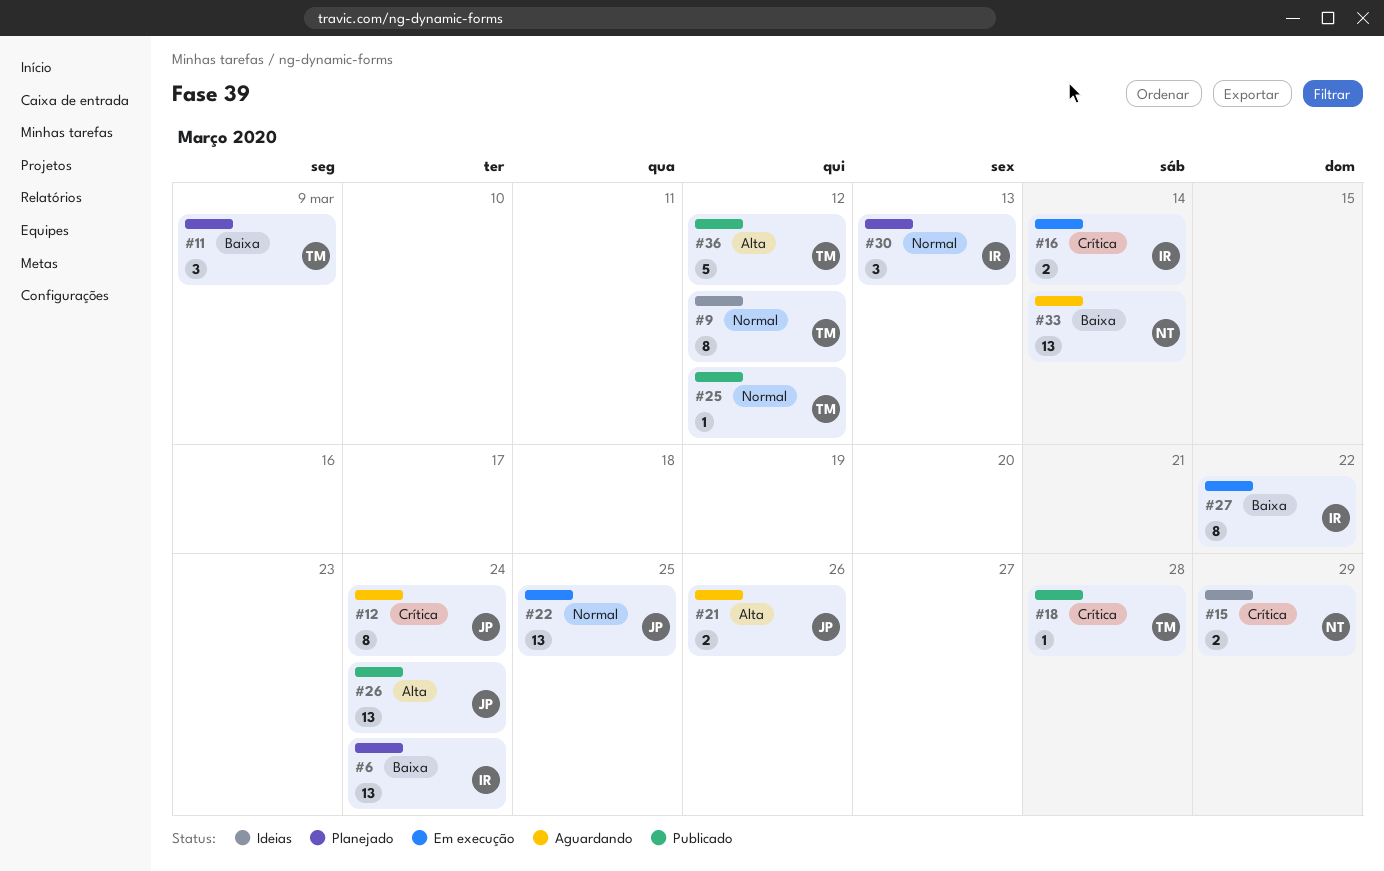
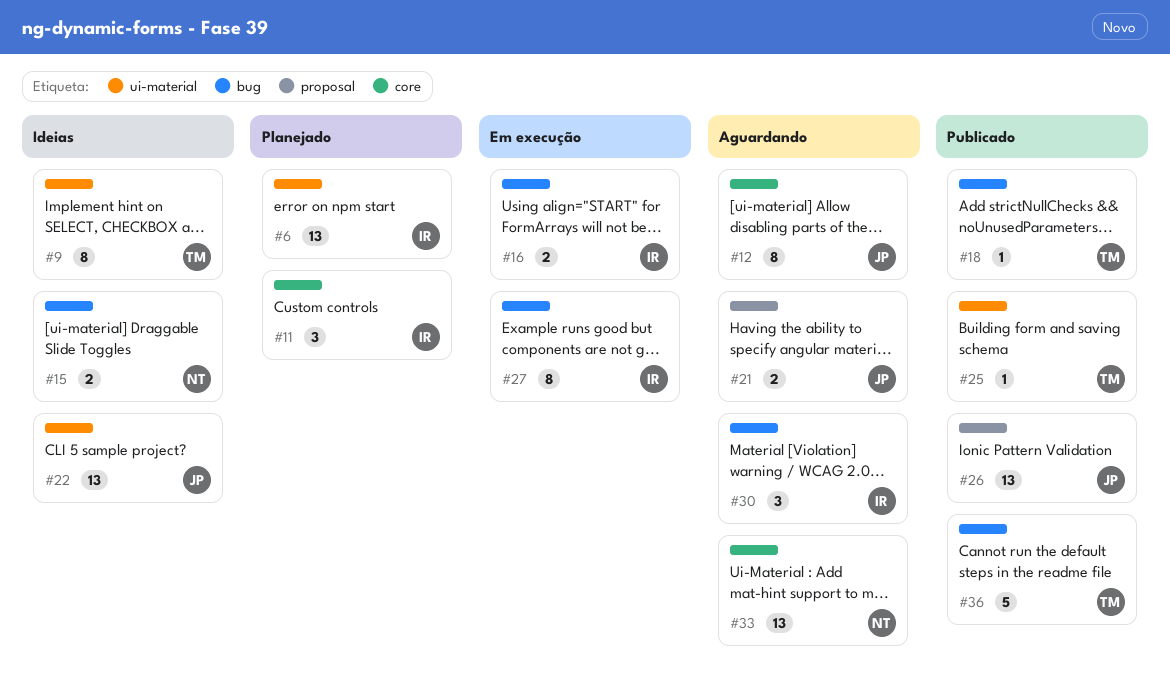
#11, owner: TM -> IR
#22, status: Em execução -> Ideias
#30, status: Planejado -> Aguardando

